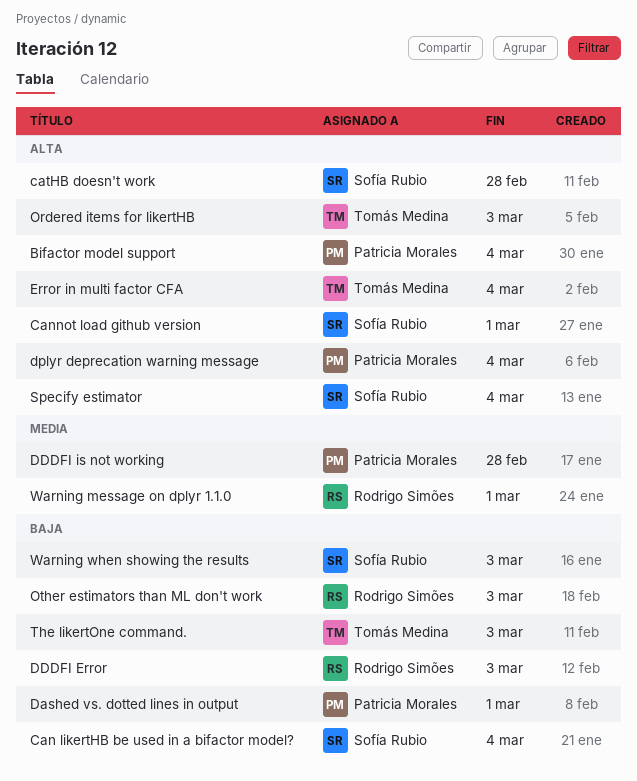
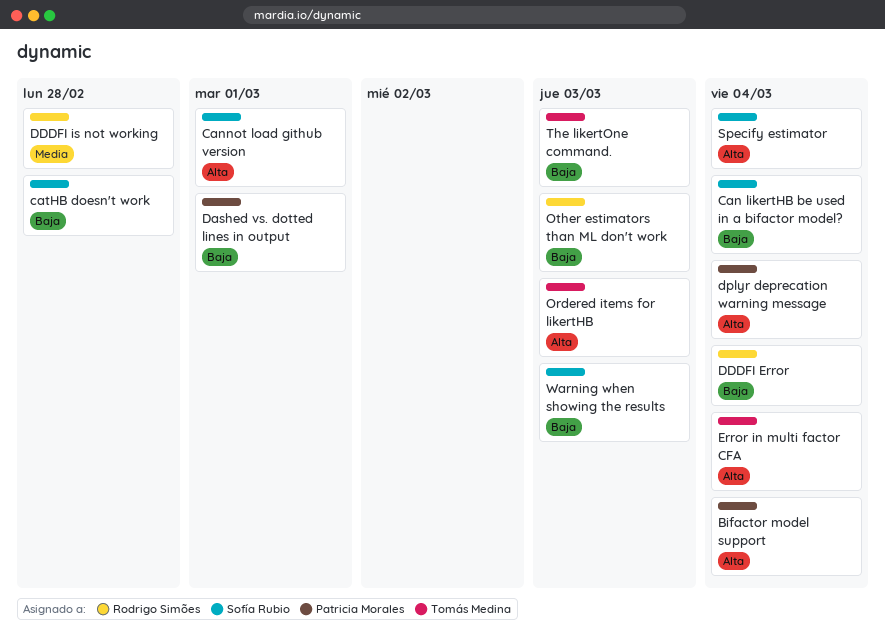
catHB doesn't work, priority: Alta -> Baja
DDDFI Error, due: Mar 3 -> Mar 4
DDDFI is not working, owner: Patricia Morales -> Rodrigo Simões
Warning message on dplyr 1.1.0: present -> none

